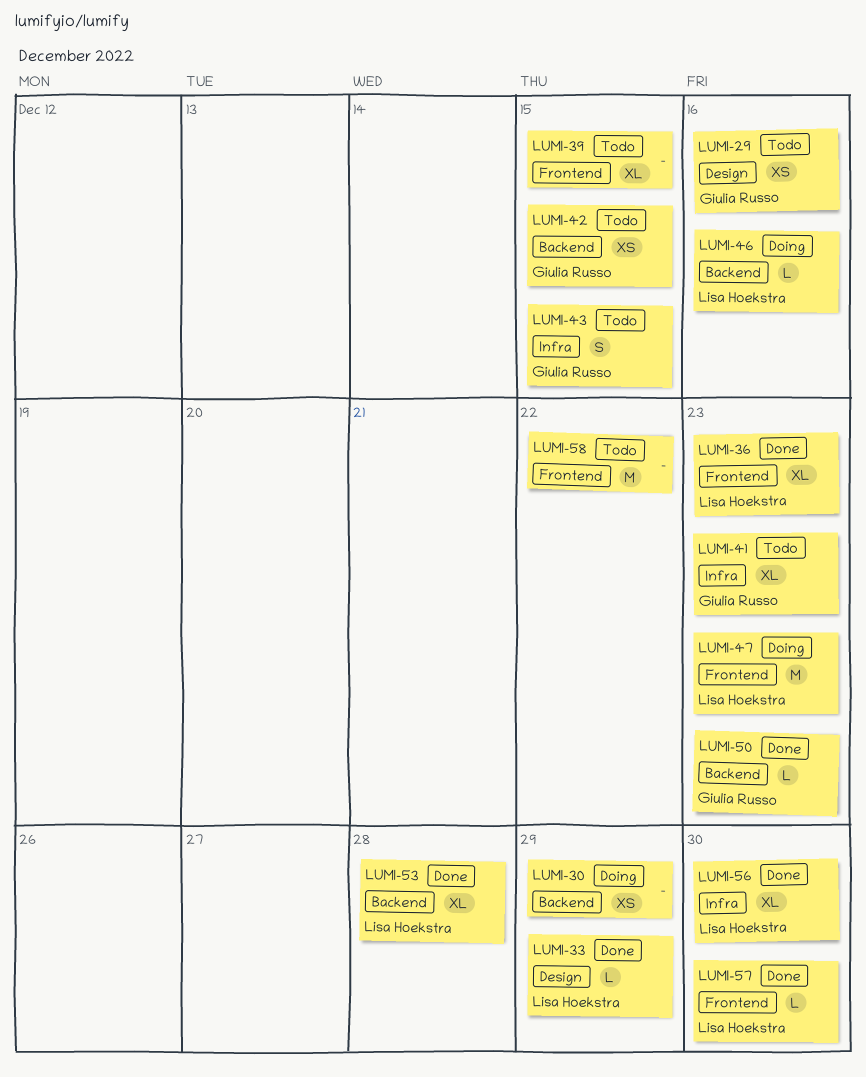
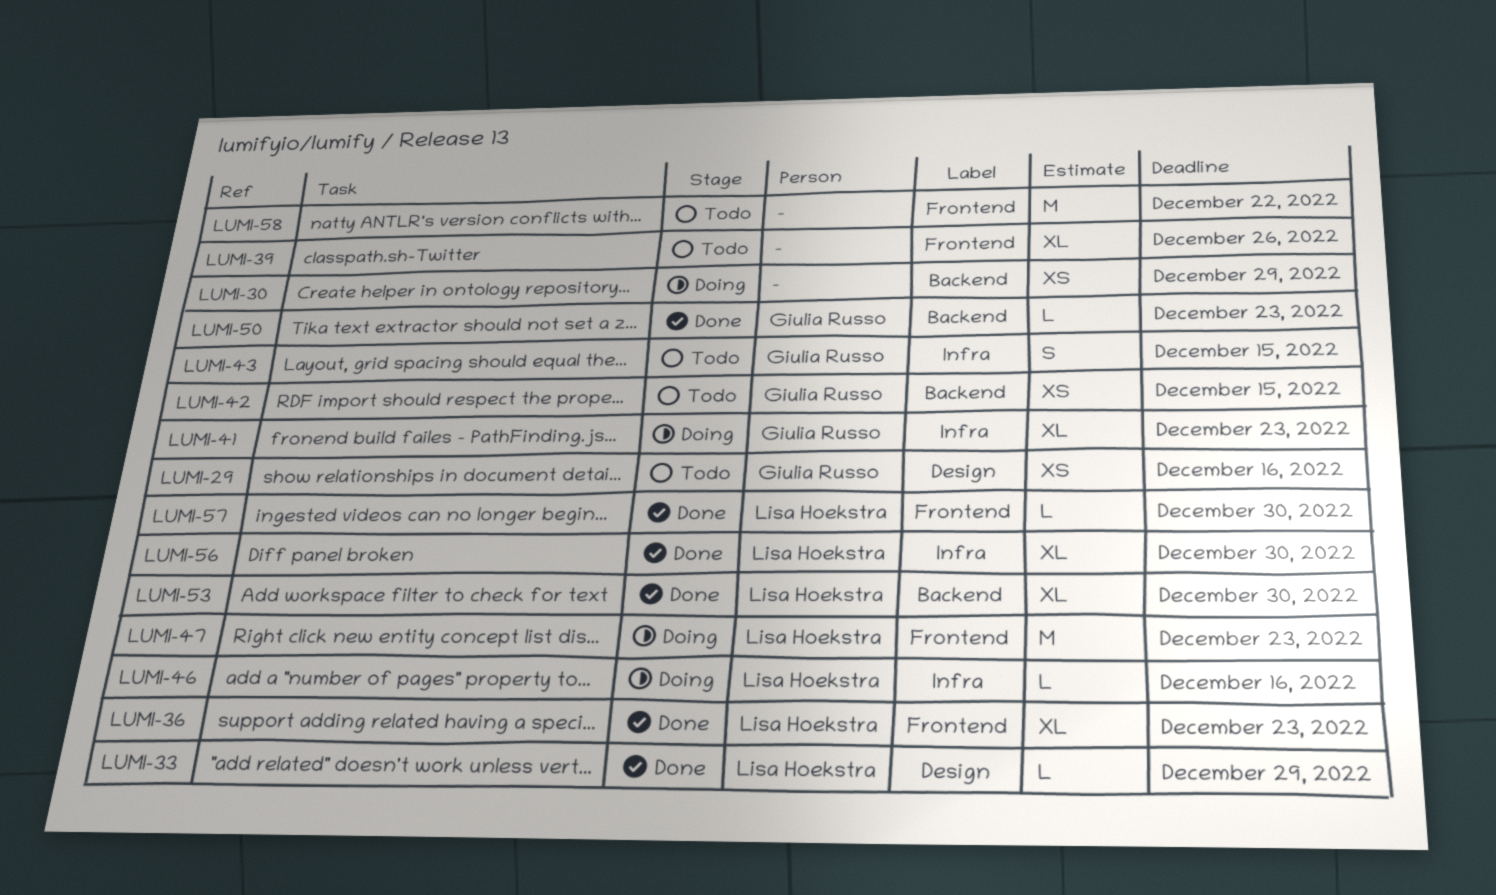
LUMI-39, due: Dec 15 -> Dec 26
LUMI-41, status: Todo -> Doing
LUMI-46, label: Backend -> Infra
LUMI-53, due: Dec 28 -> Dec 30

